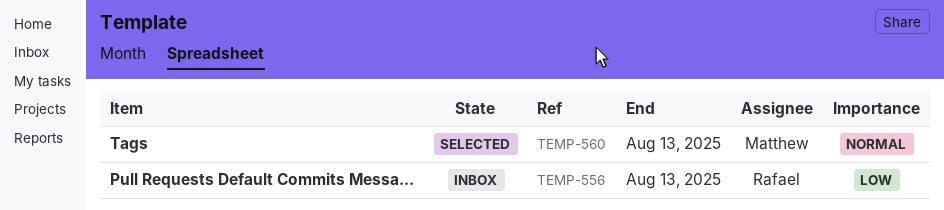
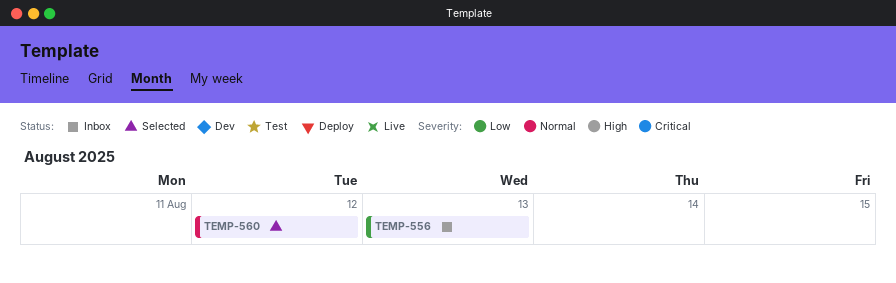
TEMP-560, due: Aug 13 -> Aug 12

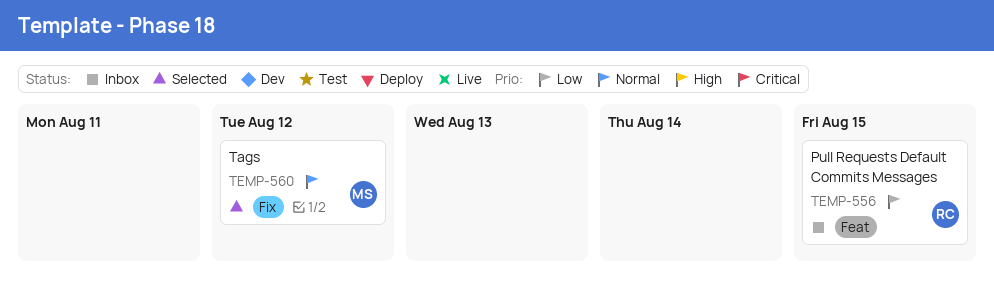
TEMP-556, due: Aug 13 -> Aug 15

